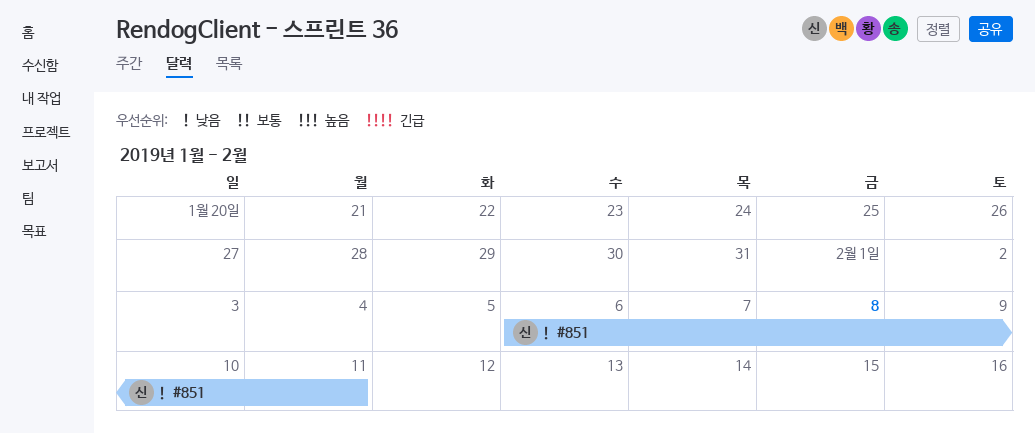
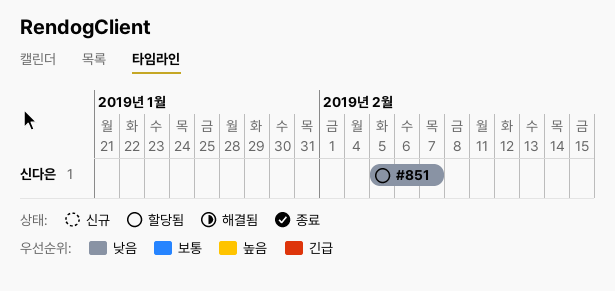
#851, start: Feb 6 -> Feb 5
#851, due: Feb 11 -> Feb 7

